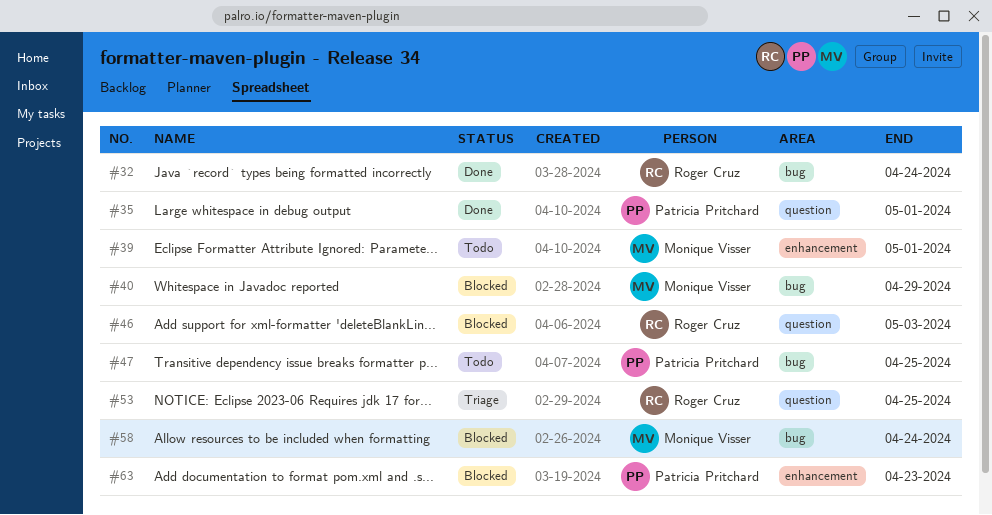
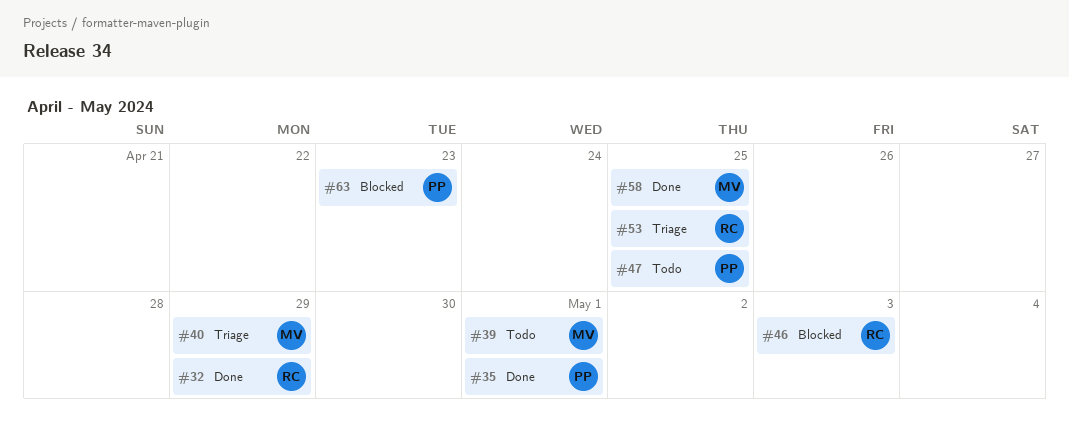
#32, due: Apr 24 -> Apr 29
#40, status: Blocked -> Triage
#58, status: Blocked -> Done
#58, due: Apr 24 -> Apr 25

